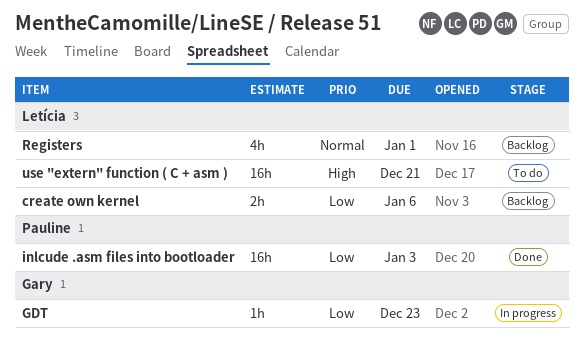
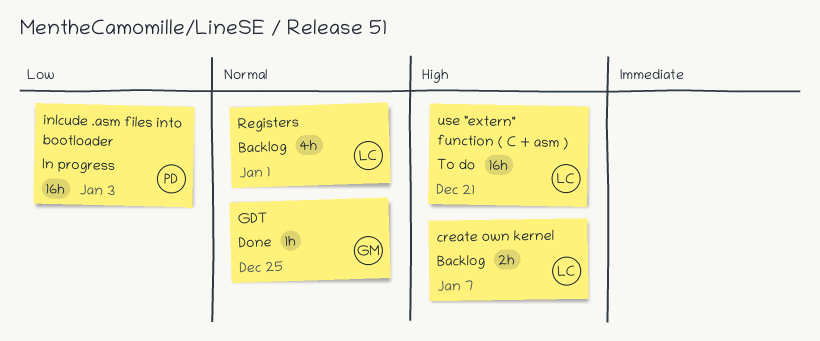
create own kernel, priority: Low -> High
create own kernel, due: Jan 6 -> Jan 7
GDT, status: In progress -> Done
GDT, priority: Low -> Normal
GDT, due: Dec 23 -> Dec 25
inlcude .asm files into bootloader, status: Done -> In progress

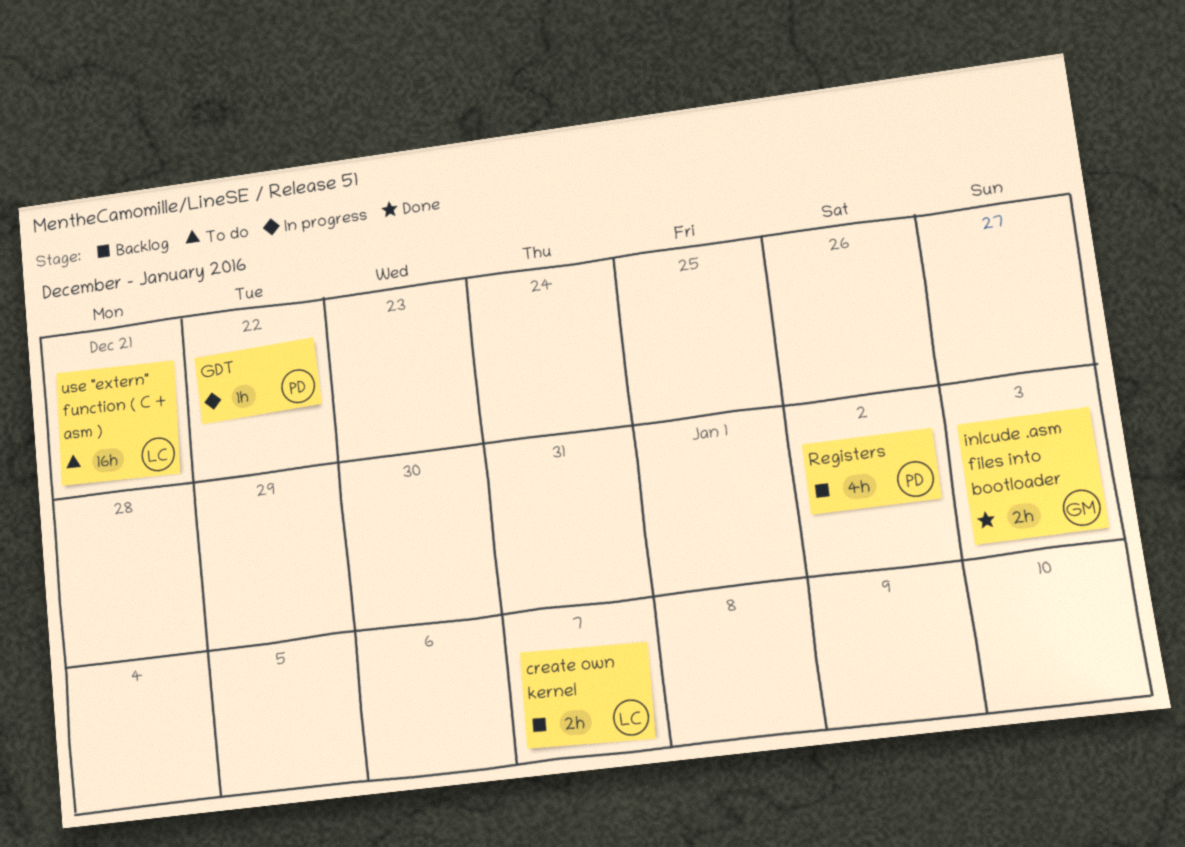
GDT, status: Done -> In progress
GDT, owner: GM -> PD
GDT, due: Dec 25 -> Dec 22
inlcude .asm files into bootloader, status: In progress -> Done
inlcude .asm files into bootloader, owner: PD -> GM
inlcude .asm files into bootloader, estimate: 16h -> 2h
Registers, owner: LC -> PD
Registers, due: Jan 1 -> Jan 2

